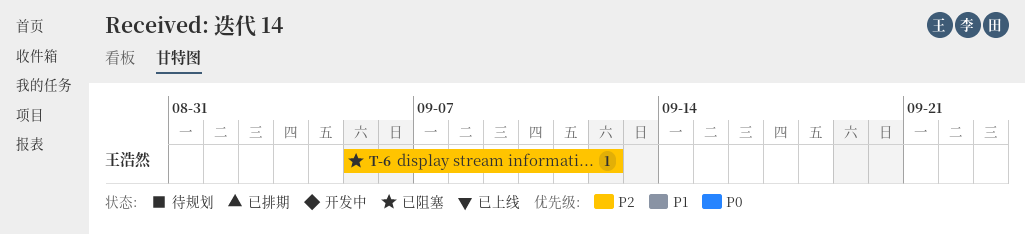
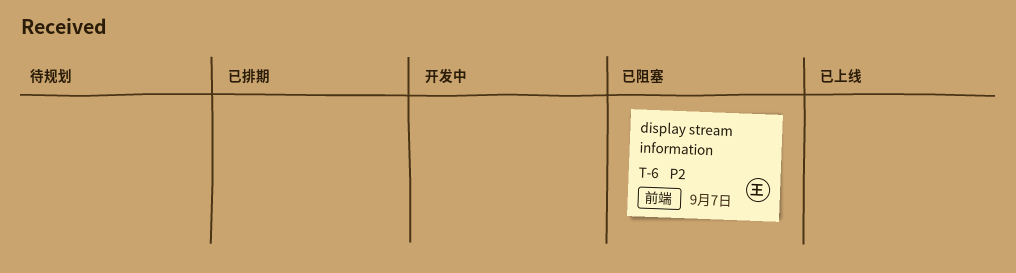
T-6, due: Sep 12 -> Sep 7

